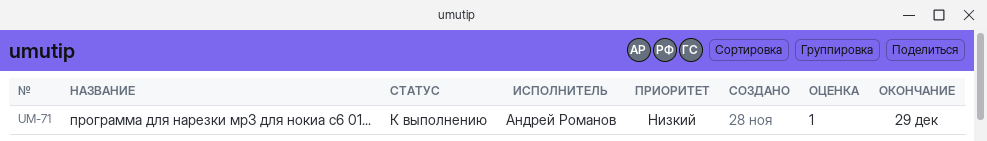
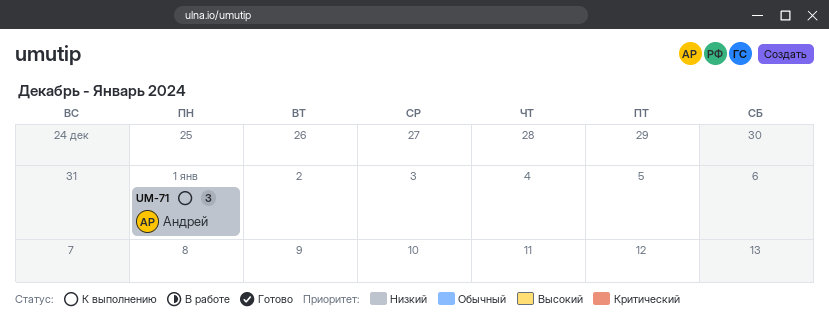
UM-71, estimate: 1 -> 3
UM-71, due: Dec 29 -> Jan 1

